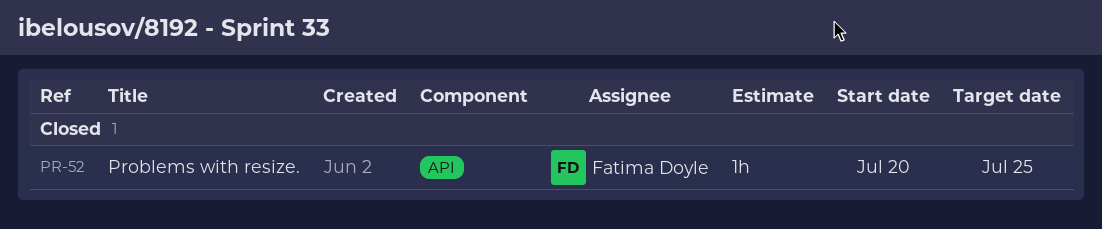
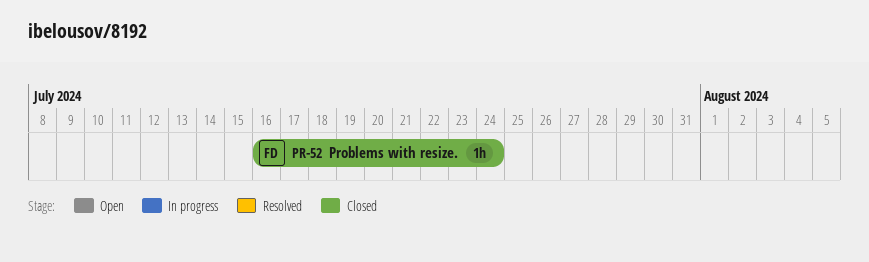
PR-52, start: Jul 20 -> Jul 16
PR-52, due: Jul 25 -> Jul 24

